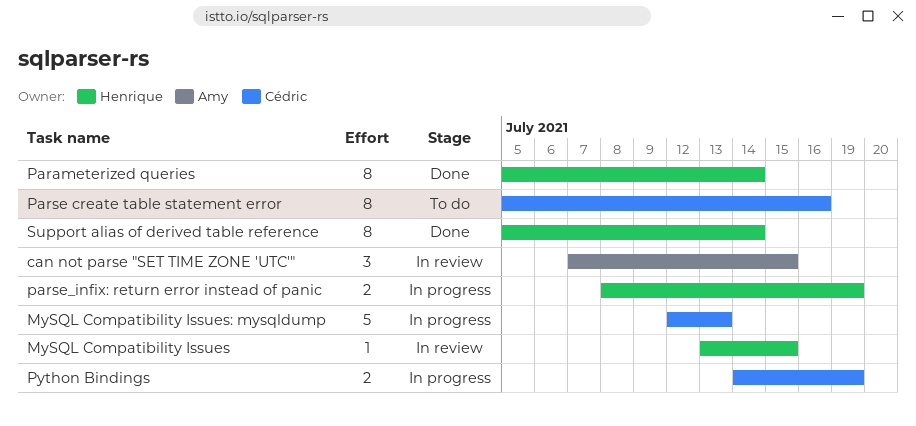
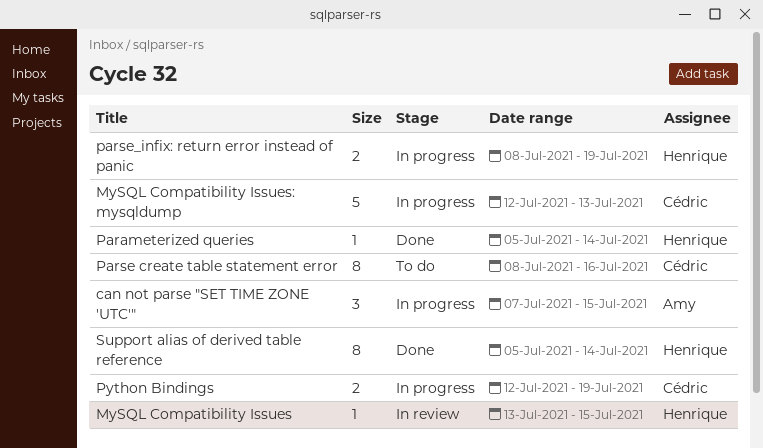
can not parse "SET TIME ZONE 'UTC'", status: In review -> In progress
Parameterized queries, estimate: 8 -> 1
Parse create table statement error, start: Jul 5 -> Jul 8
Python Bindings, start: Jul 14 -> Jul 12

